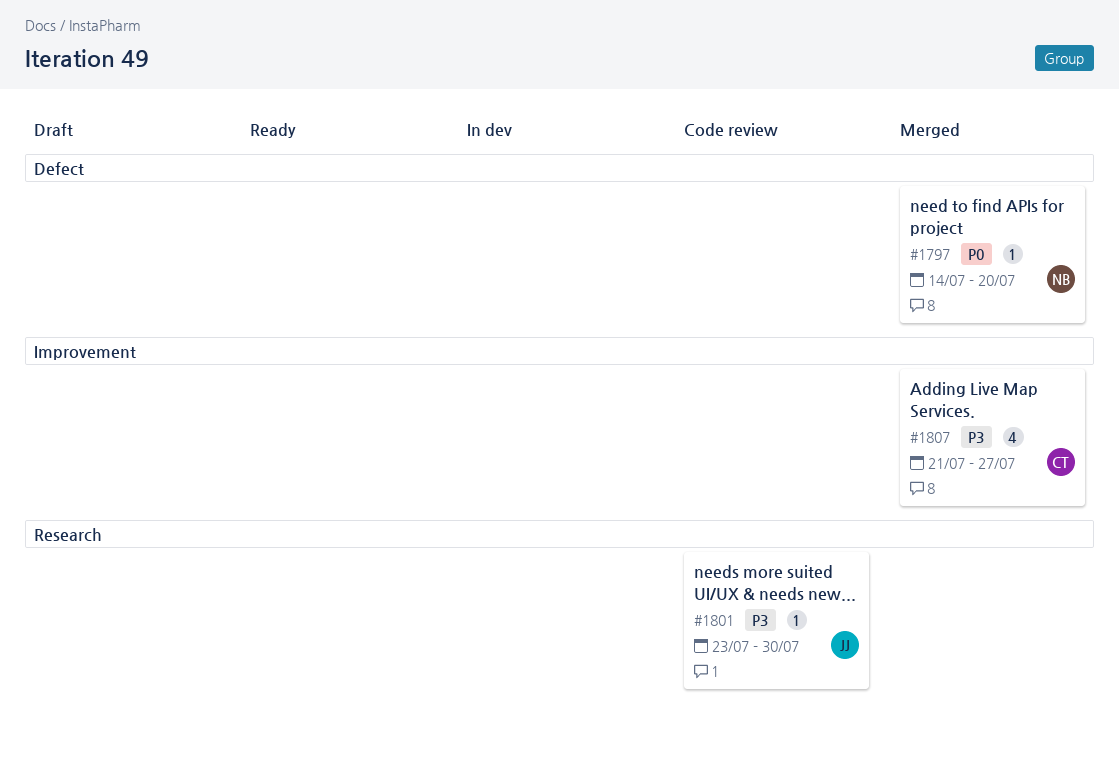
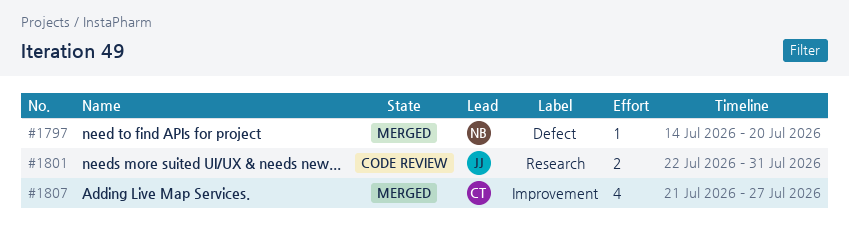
#1801, estimate: 1 -> 2
#1801, start: Jul 23 -> Jul 22
#1801, due: Jul 30 -> Jul 31

